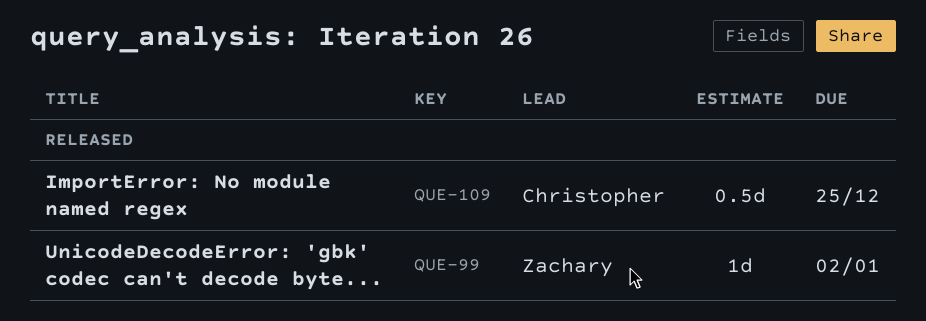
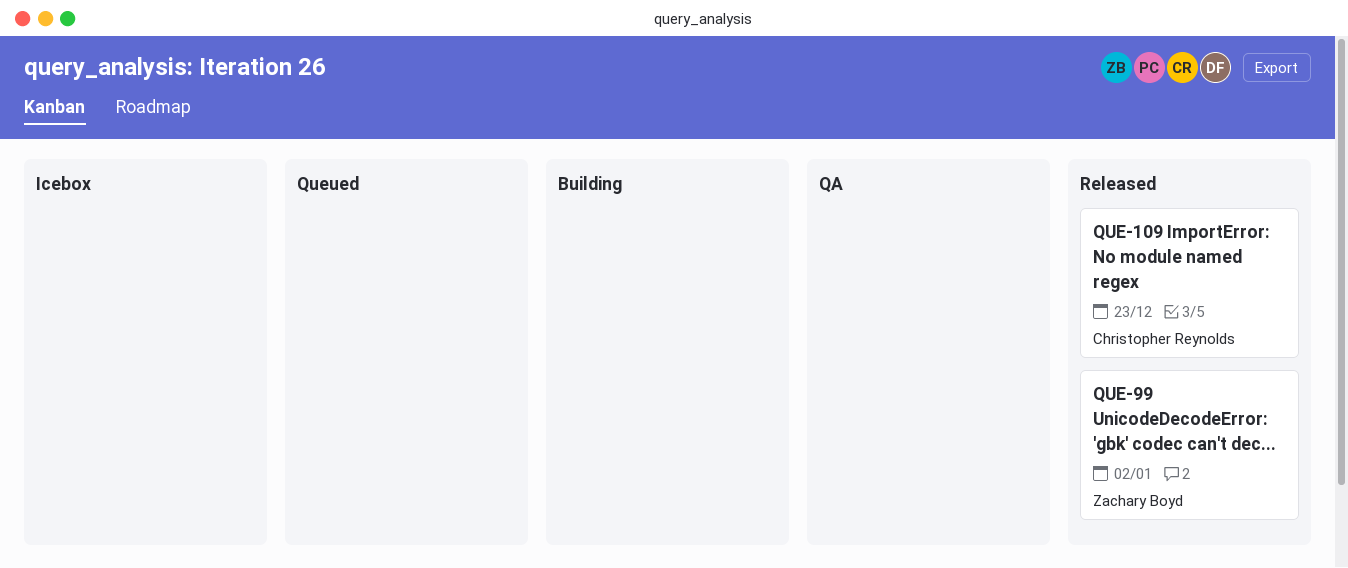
QUE-109, due: Dec 25 -> Dec 23

